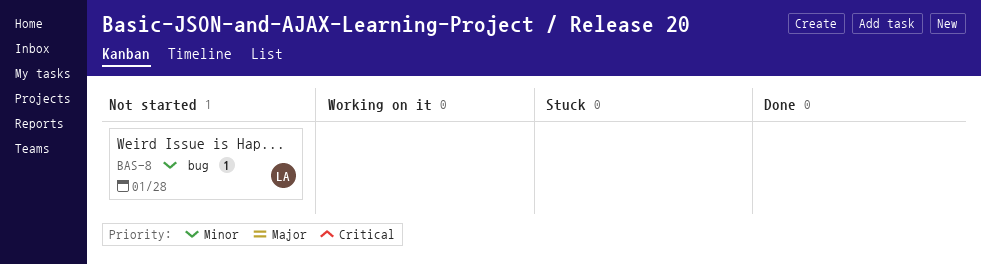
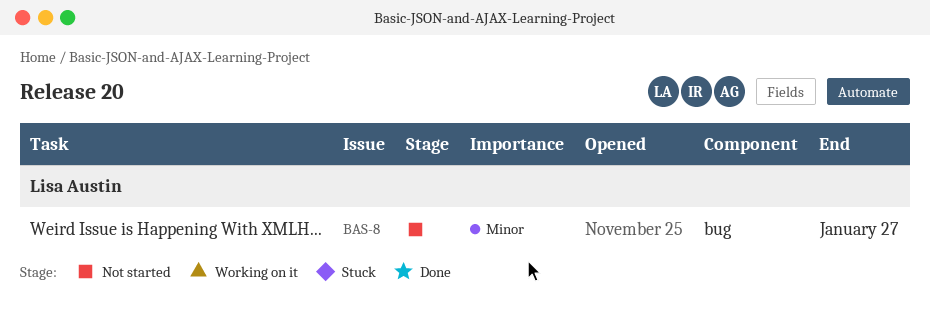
BAS-8, due: Jan 28 -> Jan 27

